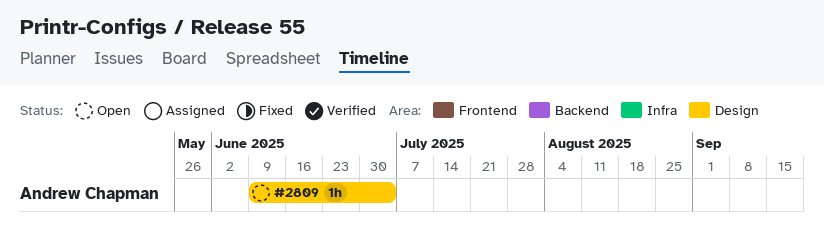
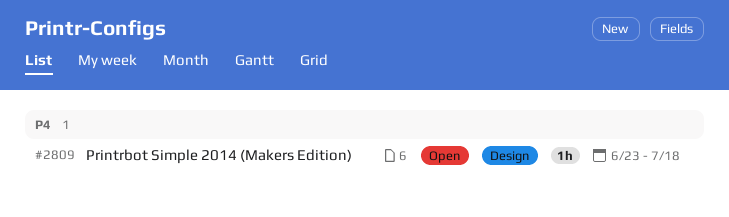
#2809, start: Jun 9 -> Jun 23
#2809, due: Jul 4 -> Jul 18

